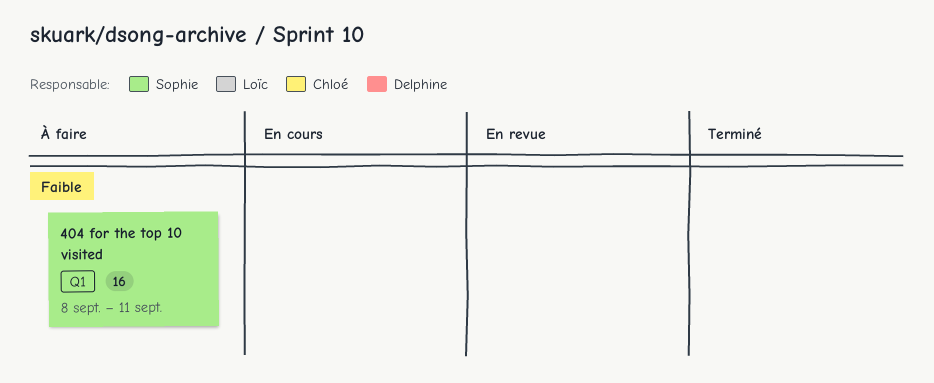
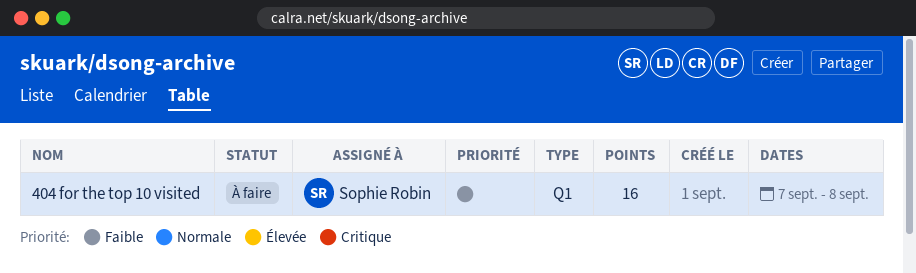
404 for the top 10 visited, start: Sep 8 -> Sep 7
404 for the top 10 visited, due: Sep 11 -> Sep 8

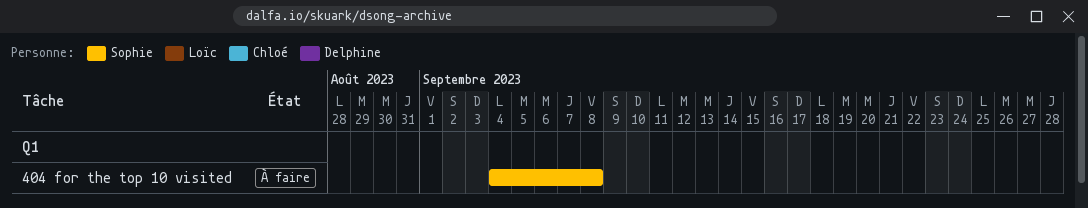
404 for the top 10 visited, start: Sep 7 -> Sep 4

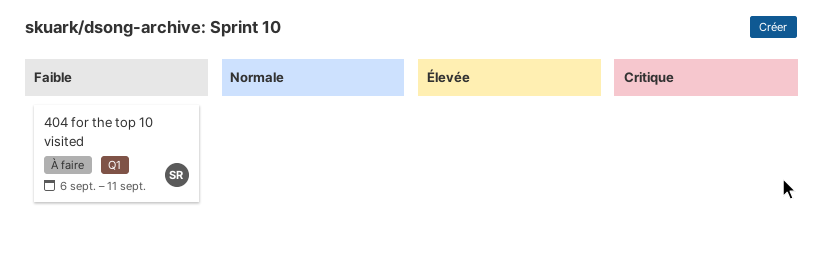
404 for the top 10 visited, start: Sep 4 -> Sep 6
404 for the top 10 visited, due: Sep 8 -> Sep 11

